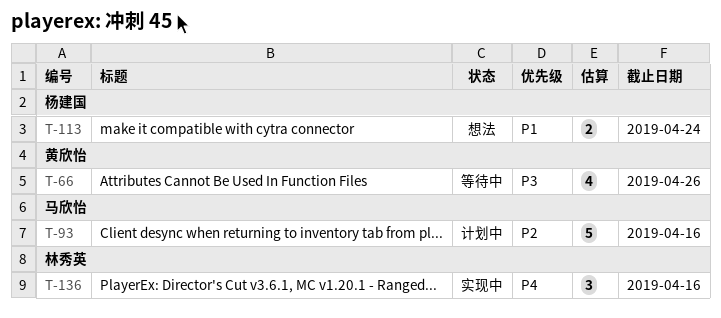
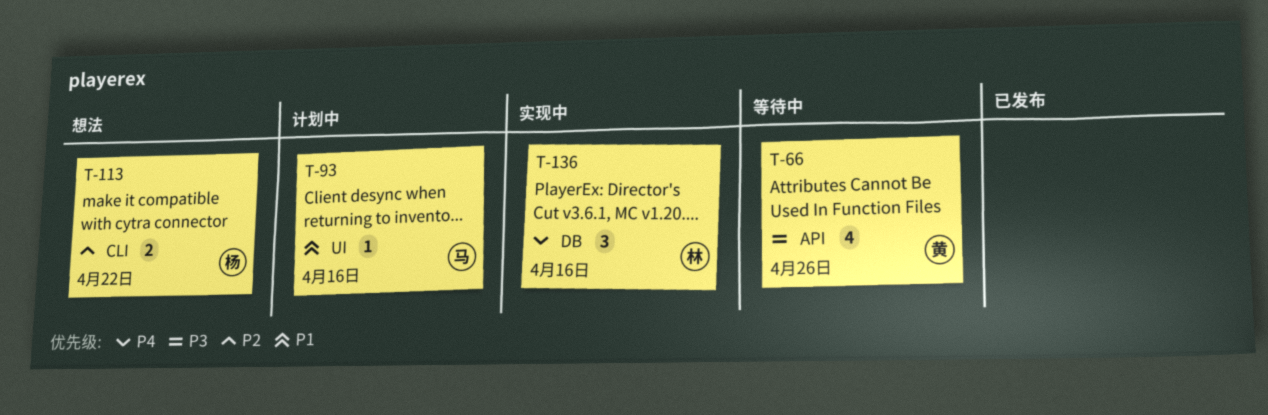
T-93, priority: P2 -> P1
T-93, estimate: 5 -> 1
T-113, priority: P1 -> P2
T-113, due: Apr 24 -> Apr 22

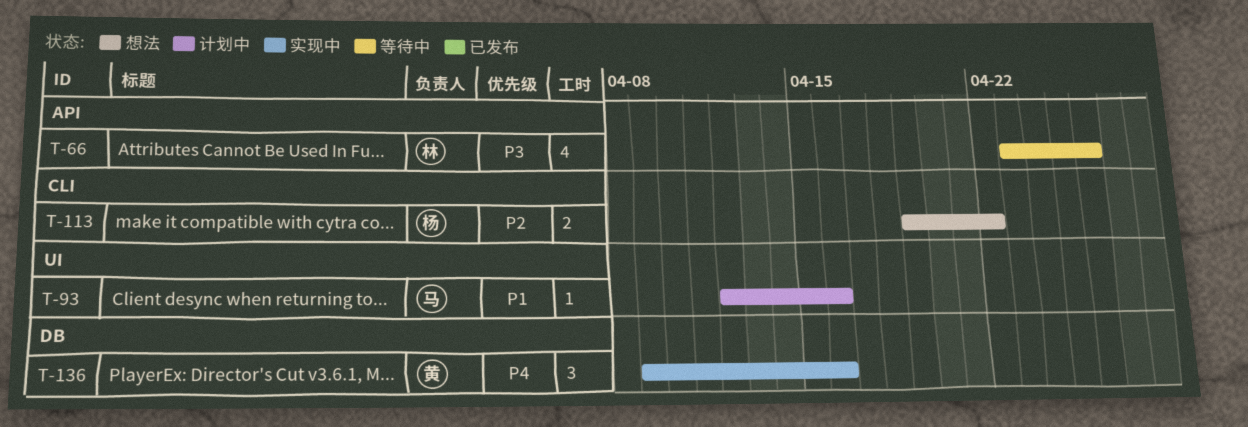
T-66, owner: 黄 -> 林
T-136, owner: 林 -> 黄

